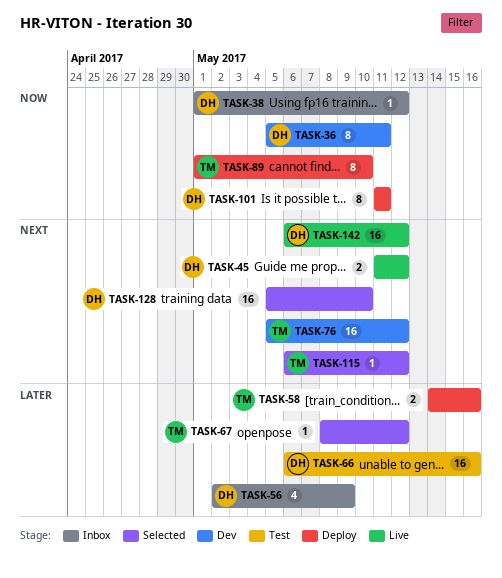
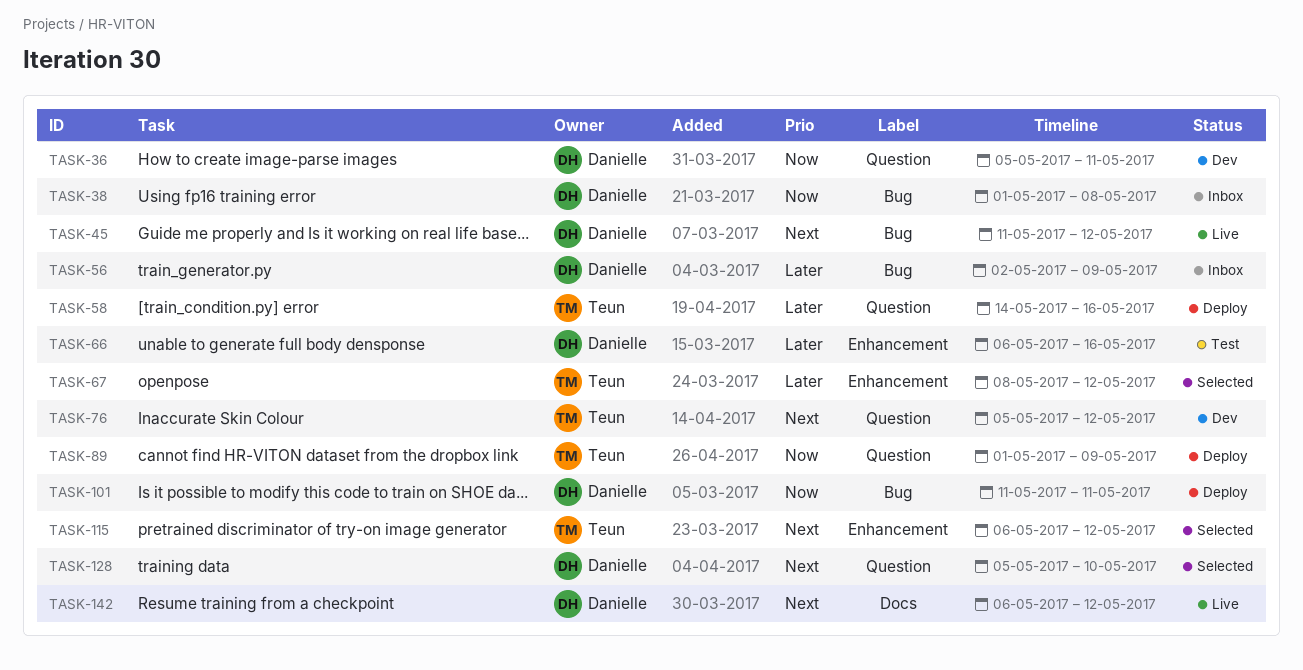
TASK-38, due: May 12 -> May 8
TASK-89, due: May 10 -> May 9

